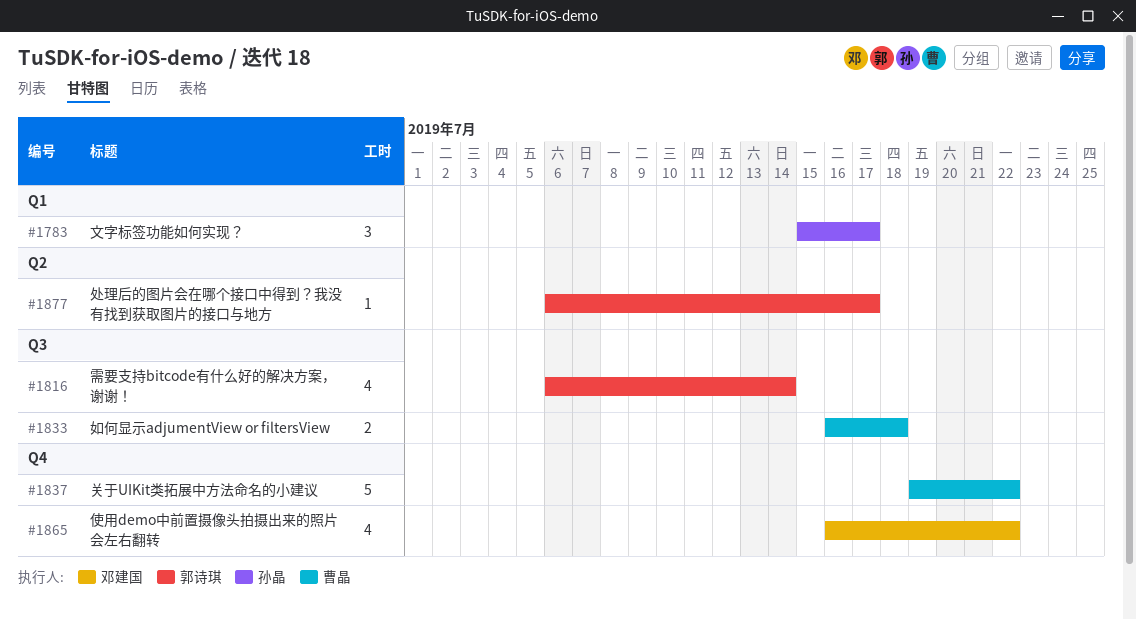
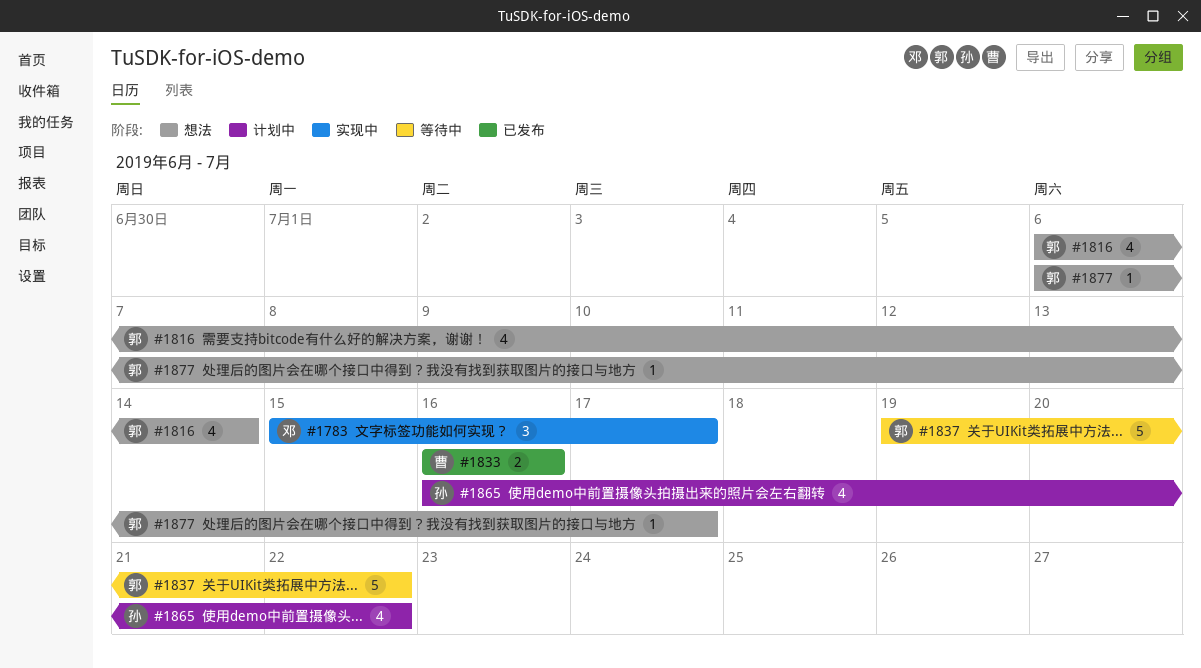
#1783, owner: 孙晶 -> 邓建国
#1833, due: Jul 18 -> Jul 16
#1837, owner: 曹晶 -> 郭诗琪
#1865, owner: 邓建国 -> 孙晶

